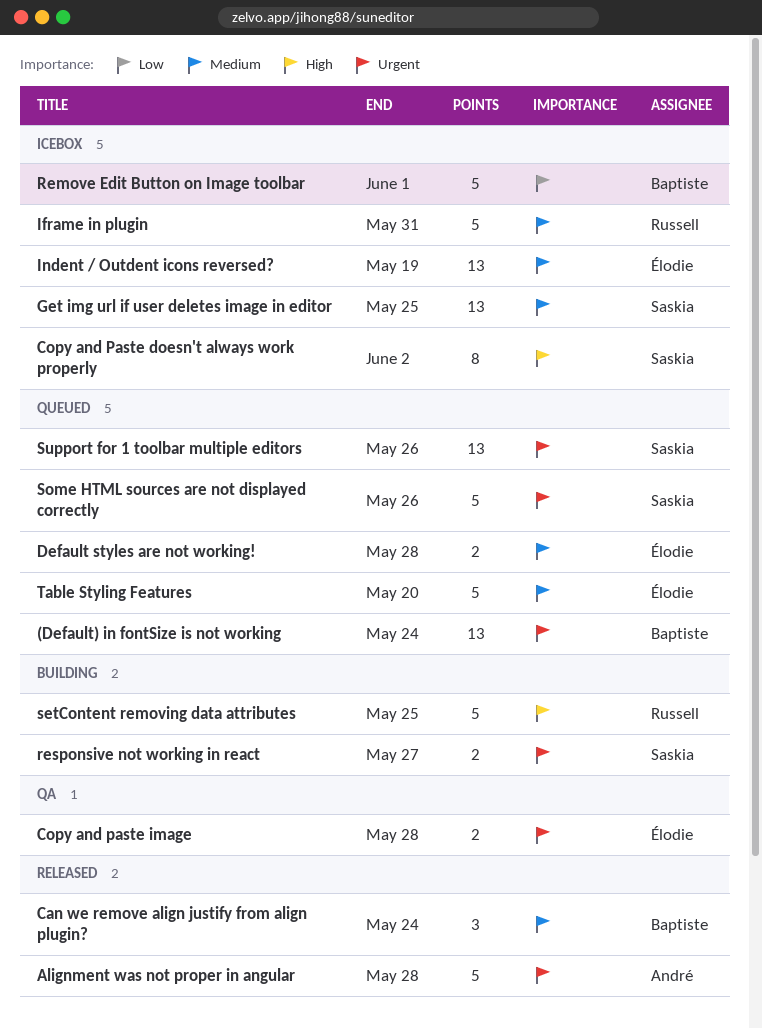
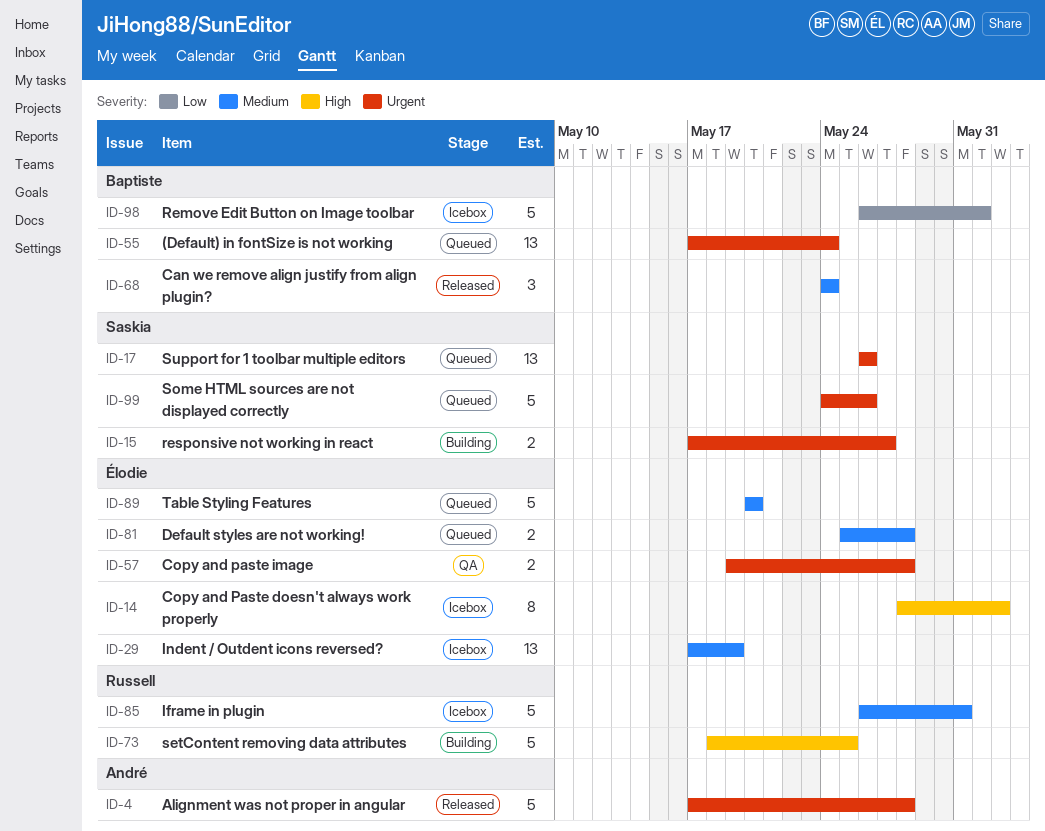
Copy and Paste doesn't always work properly, owner: Saskia -> Élodie
Get img url if user deletes image in editor: present -> none

